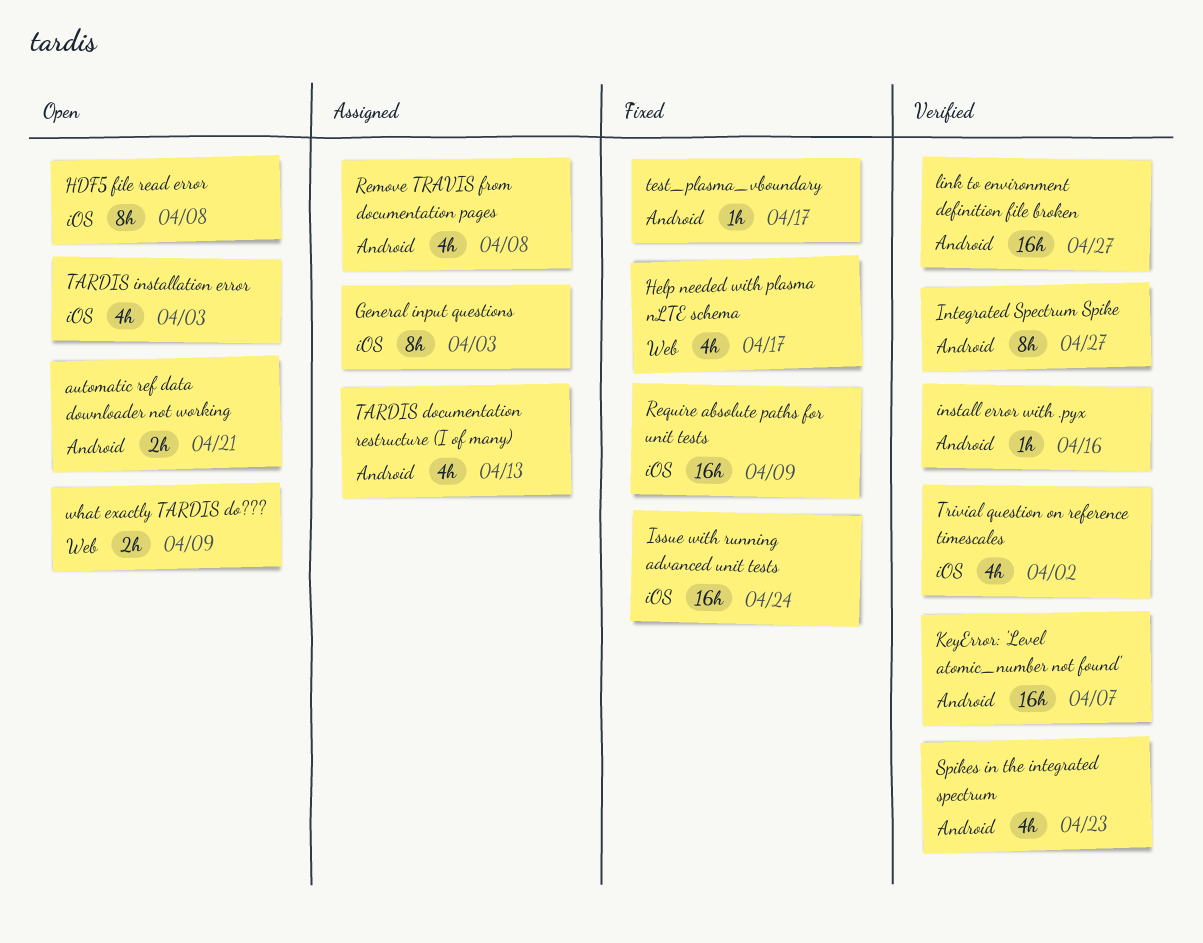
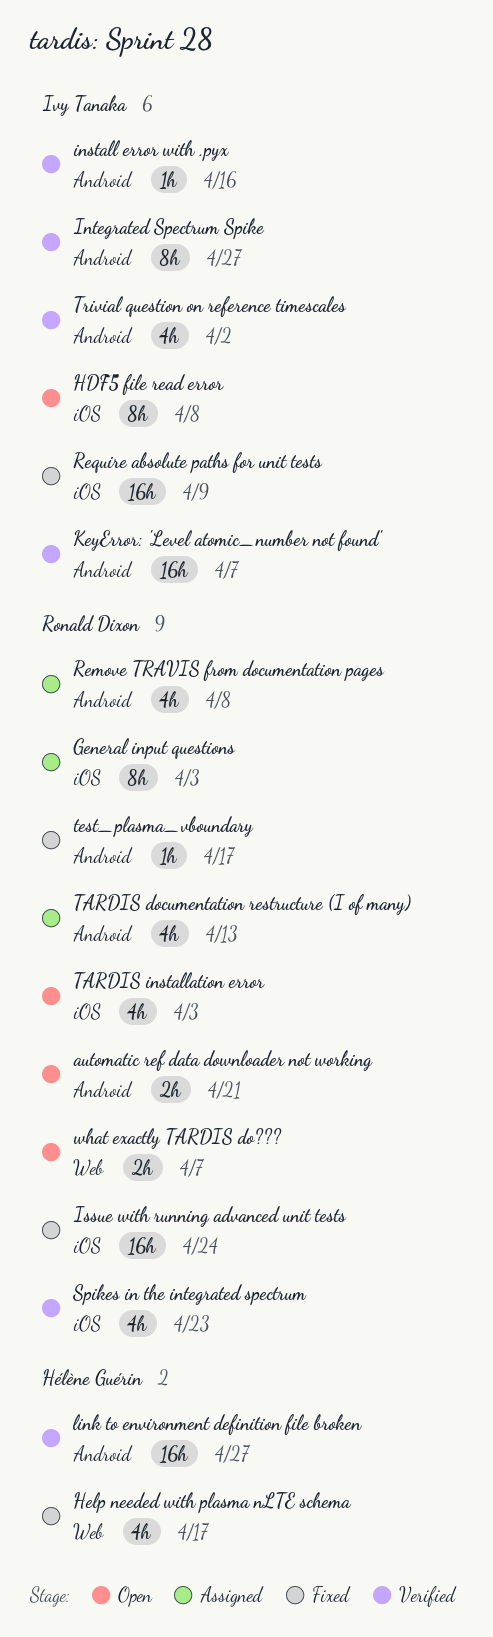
Spikes in the integrated spectrum, label: Android -> iOS
Trivial question on reference timescales, label: iOS -> Android
what exactly TARDIS do???, due: Apr 9 -> Apr 7

